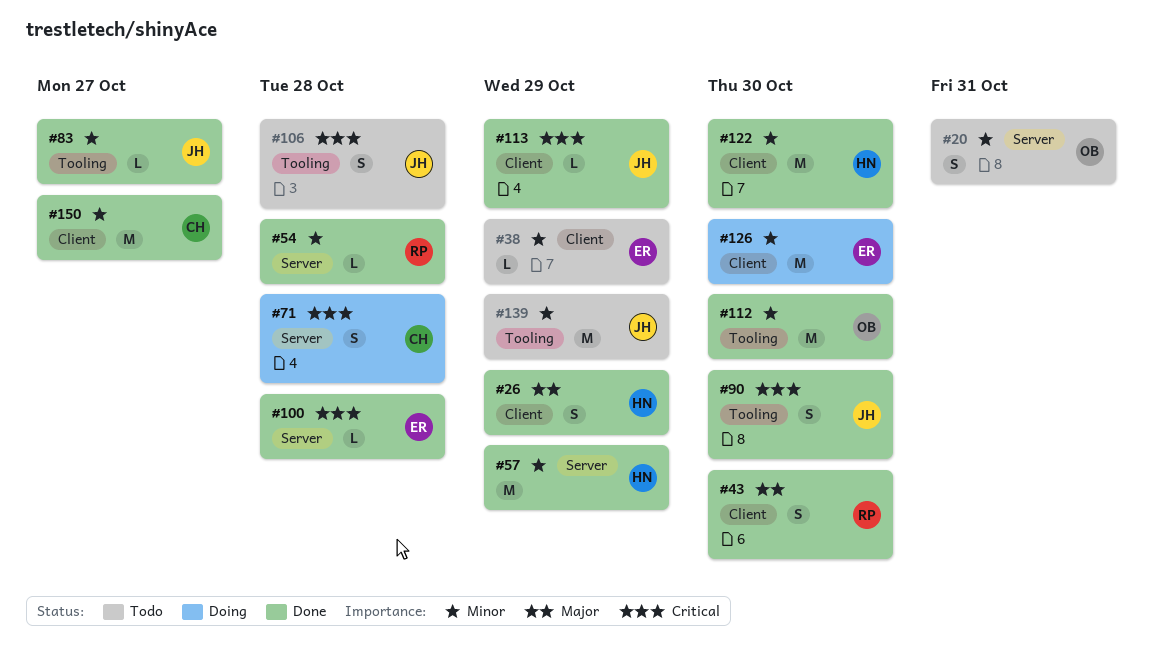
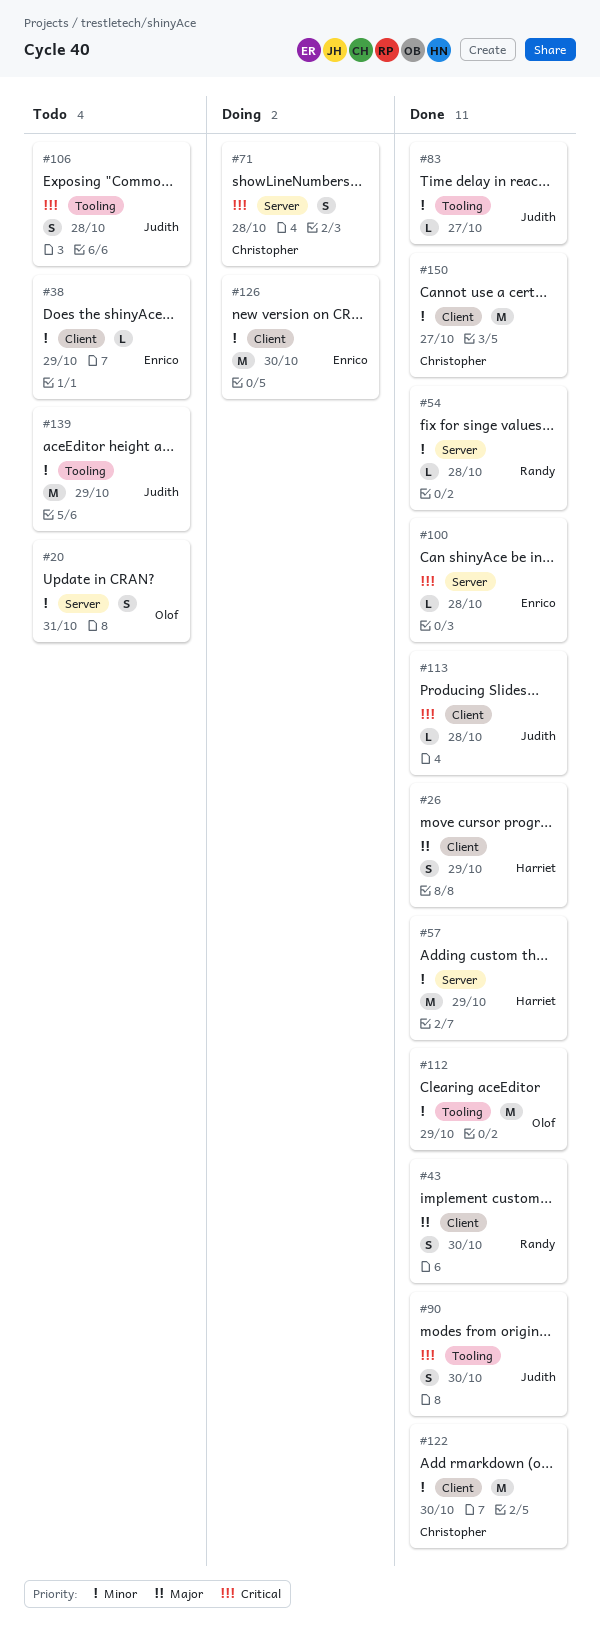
#112, due: Oct 30 -> Oct 29
#113, due: Oct 29 -> Oct 28
#122, owner: Harriet -> Christopher

